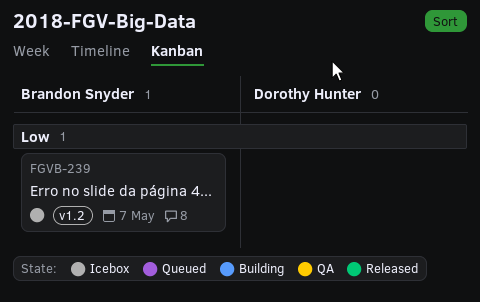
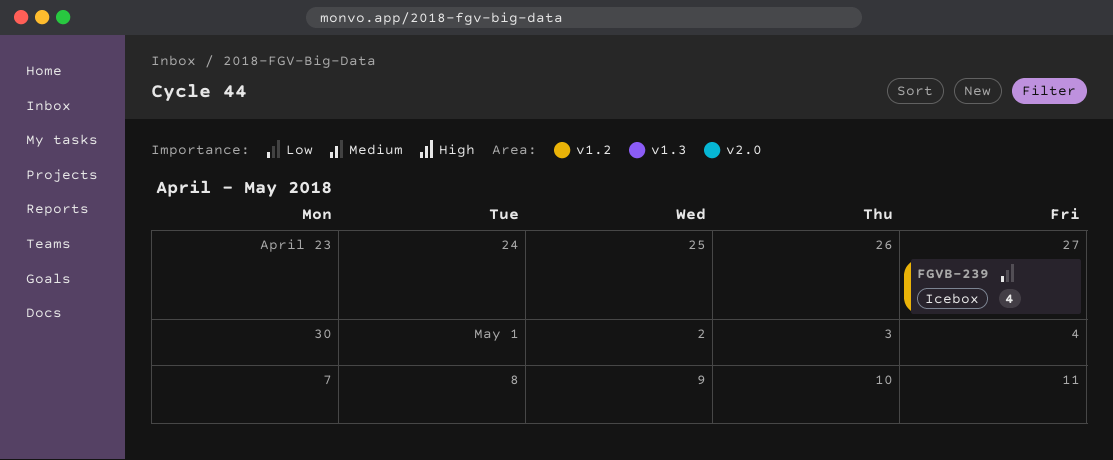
FGVB-239, due: May 7 -> Apr 27

